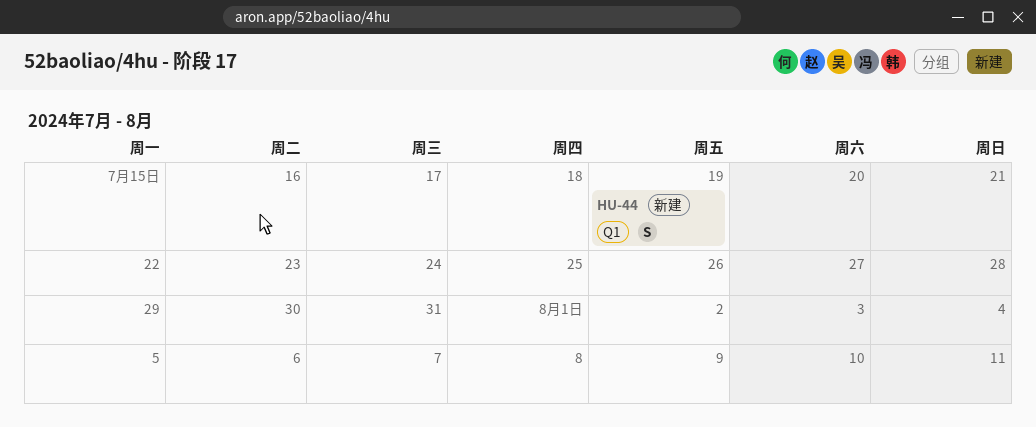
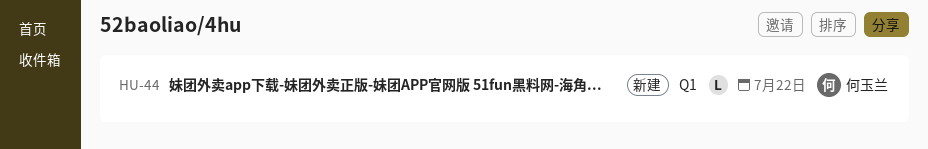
HU-44, estimate: S -> L
HU-44, due: Jul 19 -> Jul 22

